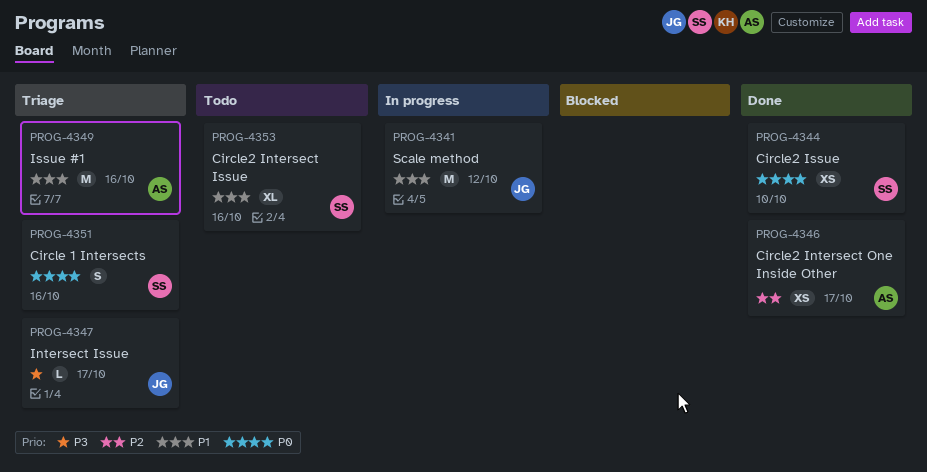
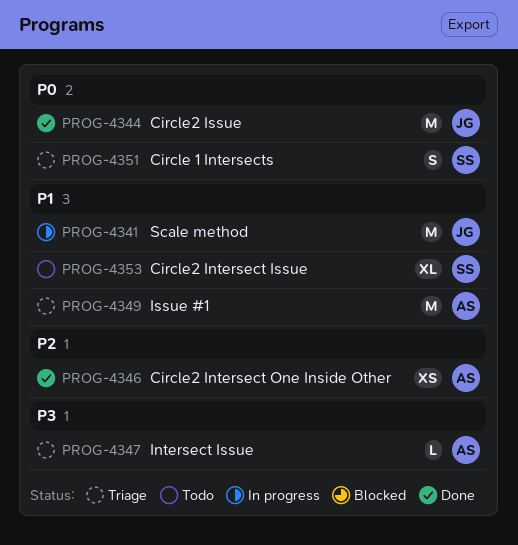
PROG-4344, owner: SS -> JG
PROG-4344, estimate: XS -> M
PROG-4347, owner: JG -> AS

